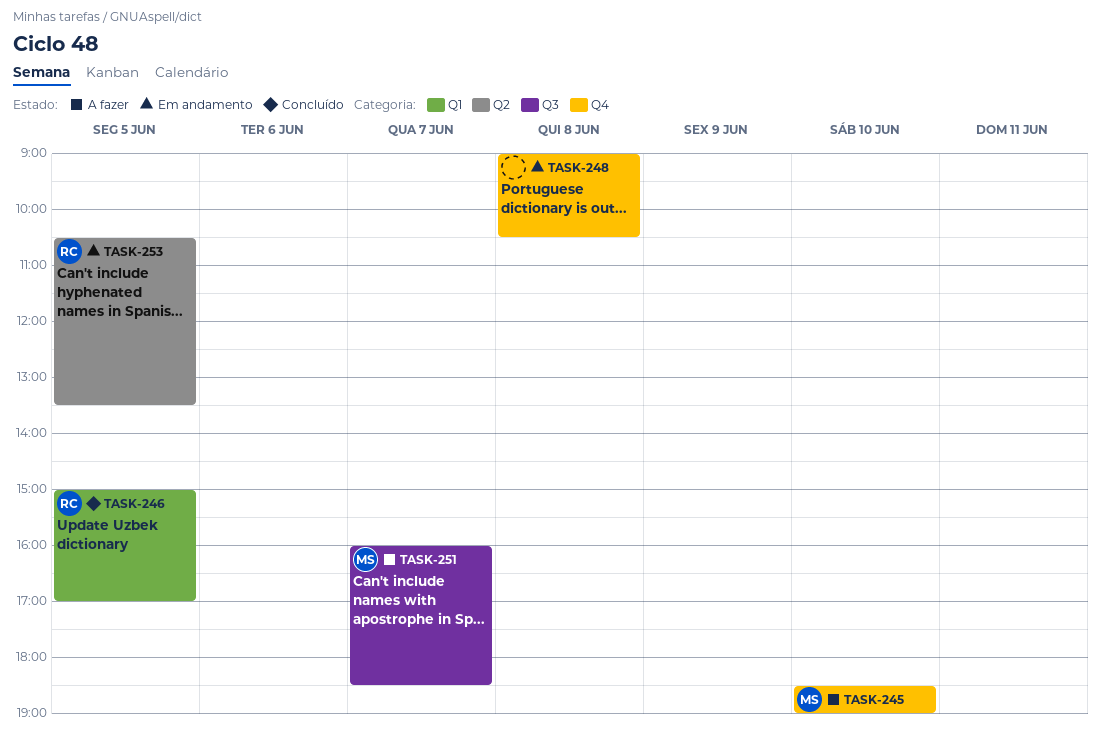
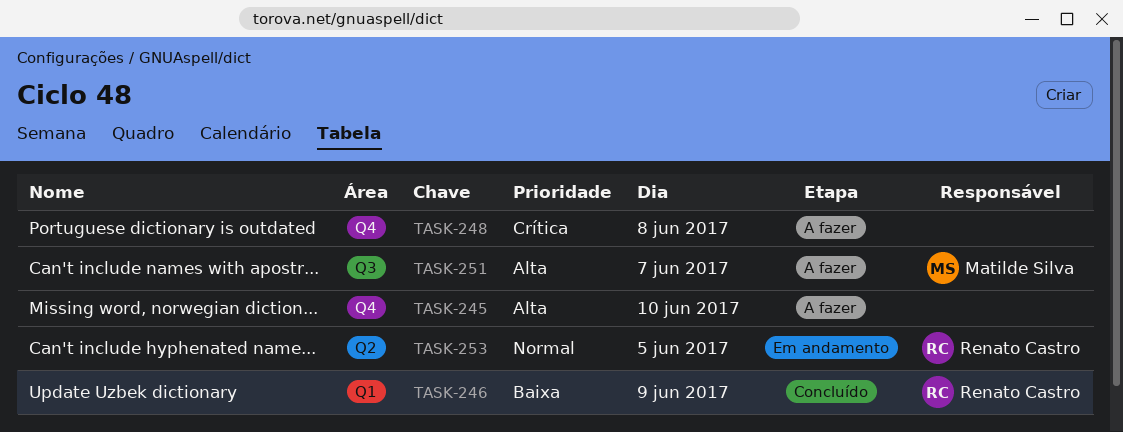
TASK-245, owner: Matilde Silva -> none
TASK-246, day: Jun 5 -> Jun 9
TASK-248, status: Em andamento -> A fazer

